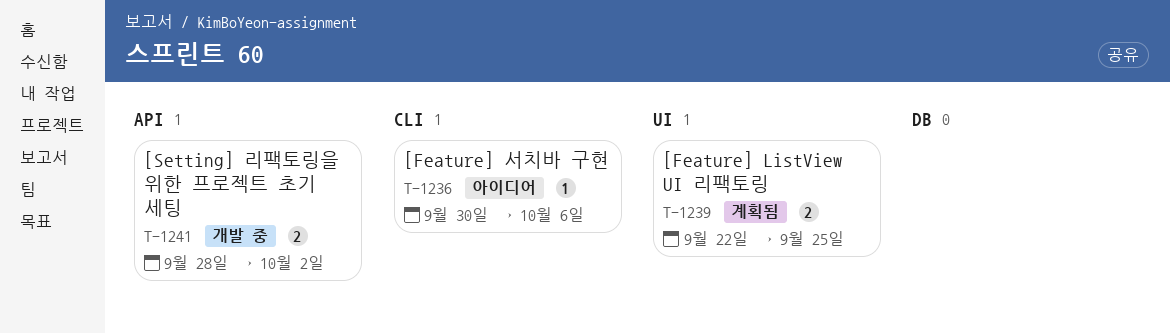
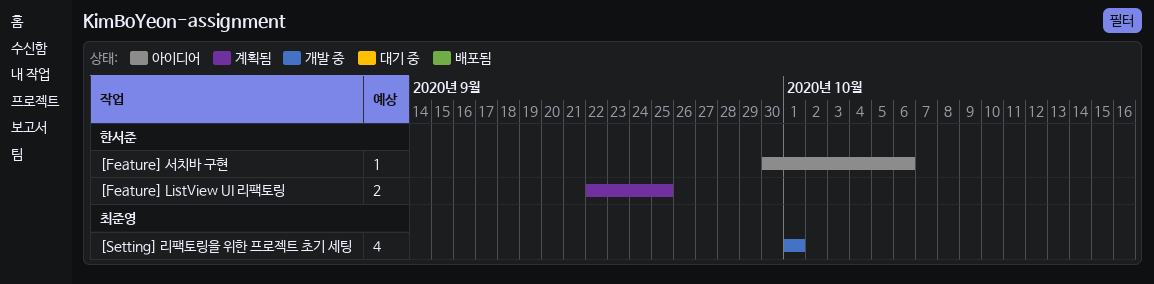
[Setting] 리팩토링을 위한 프로젝트 초기 세팅, estimate: 2 -> 4
[Setting] 리팩토링을 위한 프로젝트 초기 세팅, start: Sep 28 -> Oct 1
[Setting] 리팩토링을 위한 프로젝트 초기 세팅, due: Oct 2 -> Oct 1

